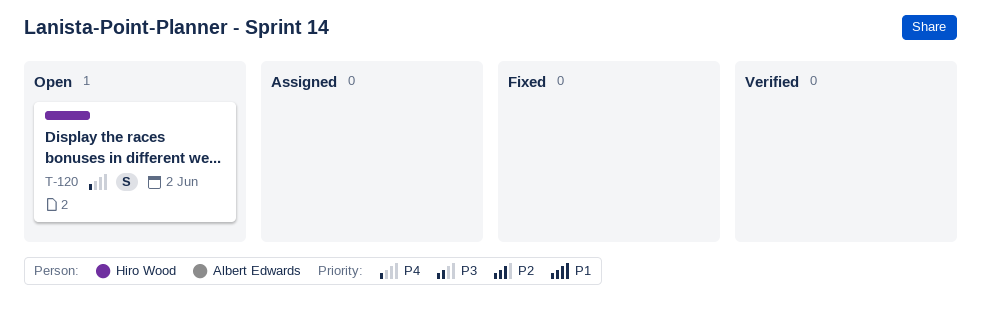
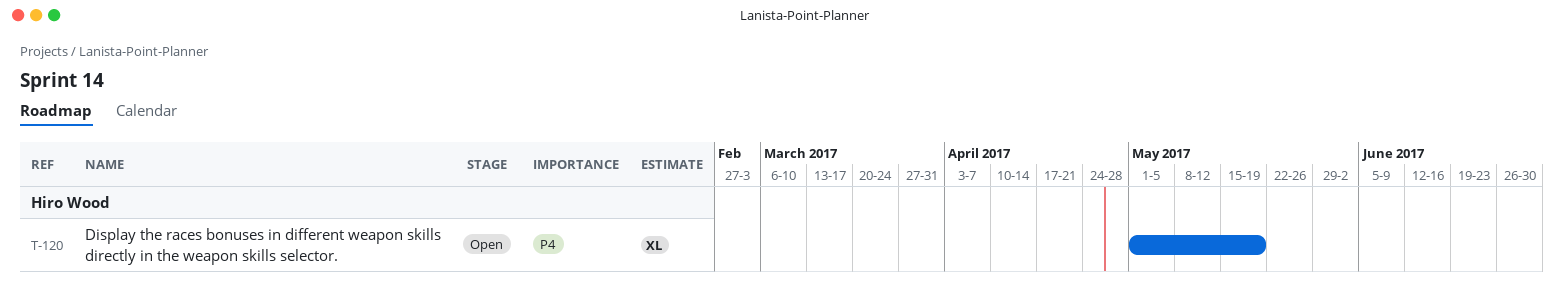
T-120, estimate: S -> XL
T-120, due: Jun 2 -> May 19

